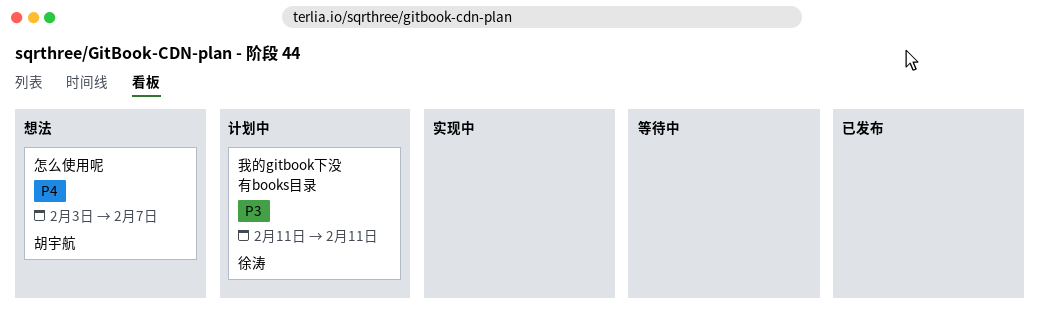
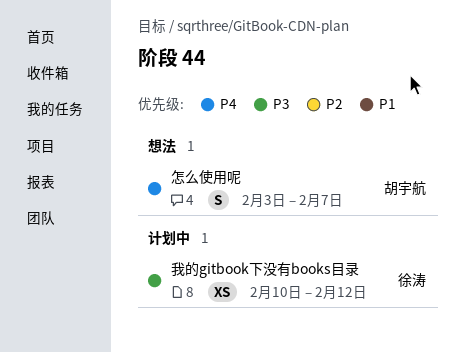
我的gitbook下没有books目录, start: Feb 11 -> Feb 10
我的gitbook下没有books目录, due: Feb 11 -> Feb 12

